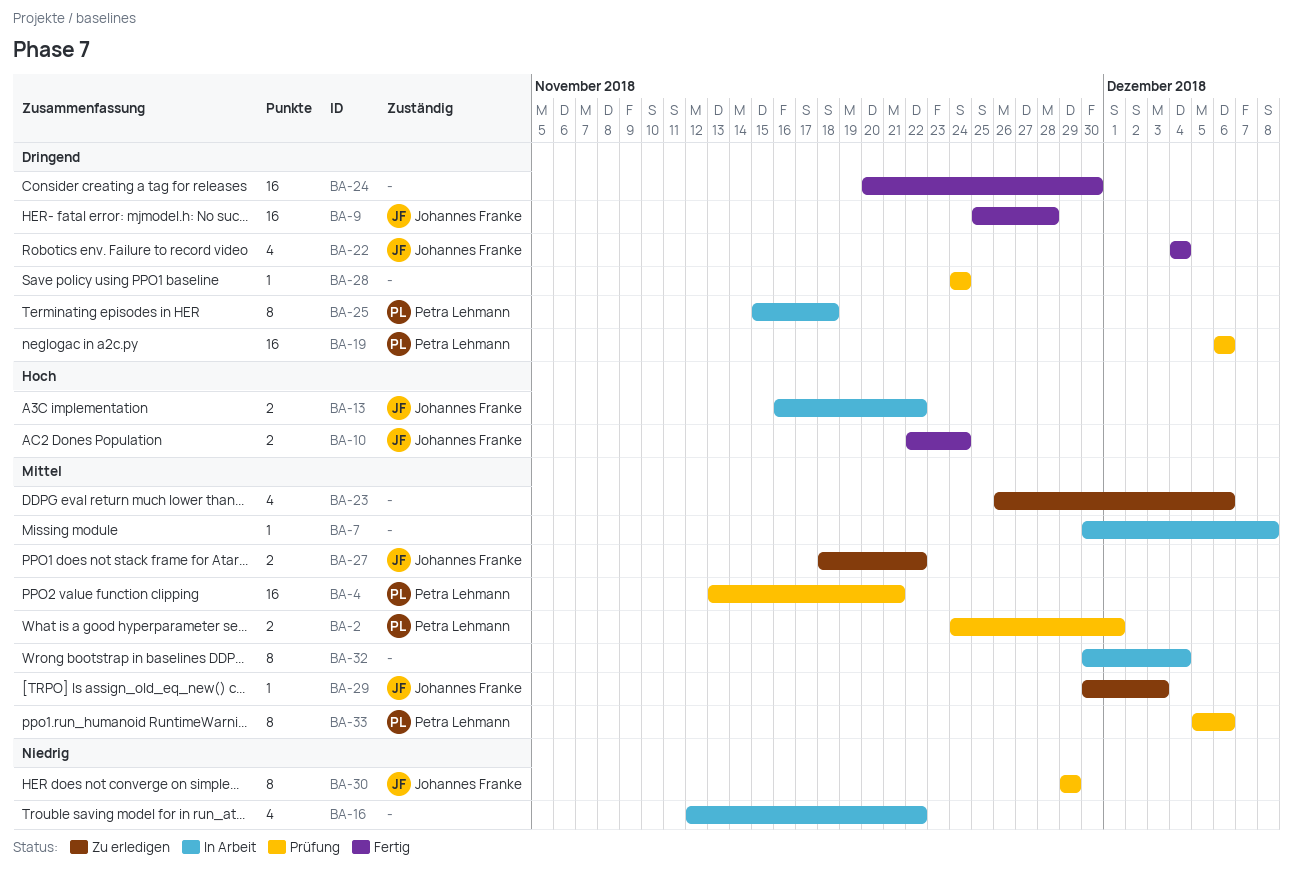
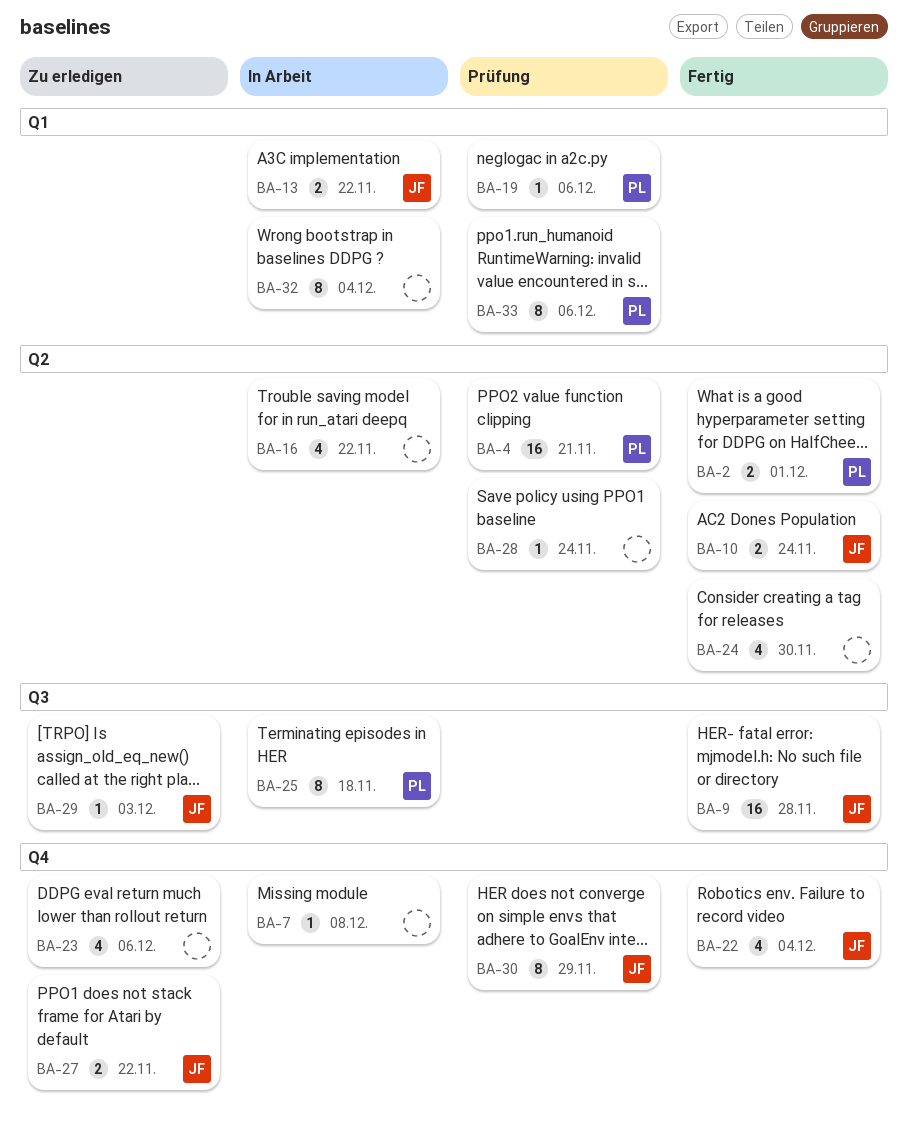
BA-2, status: Prüfung -> Fertig
BA-19, estimate: 16 -> 1
BA-24, estimate: 16 -> 4

